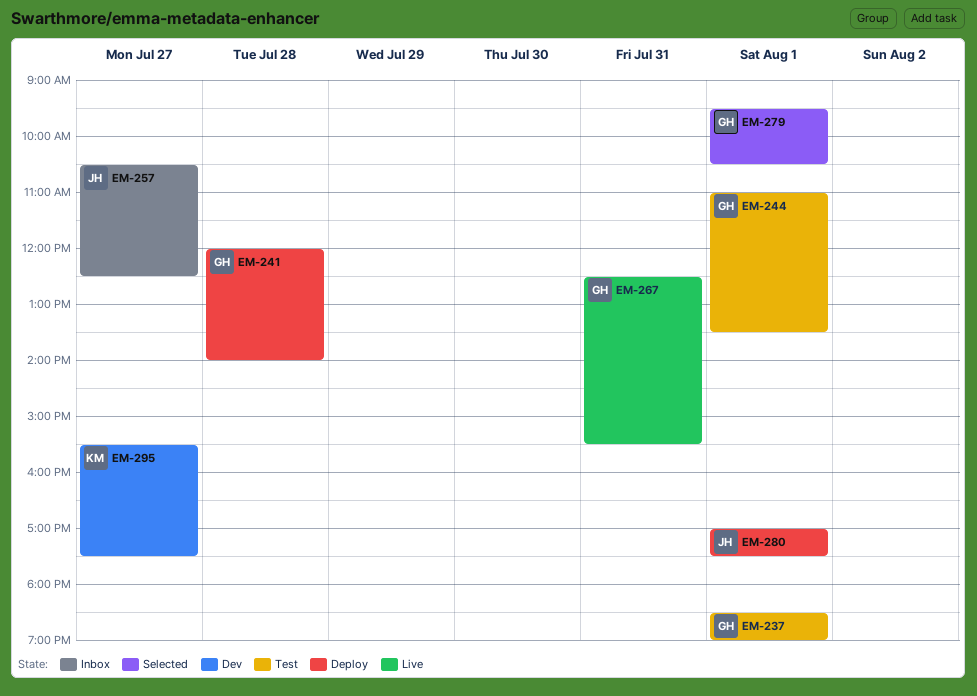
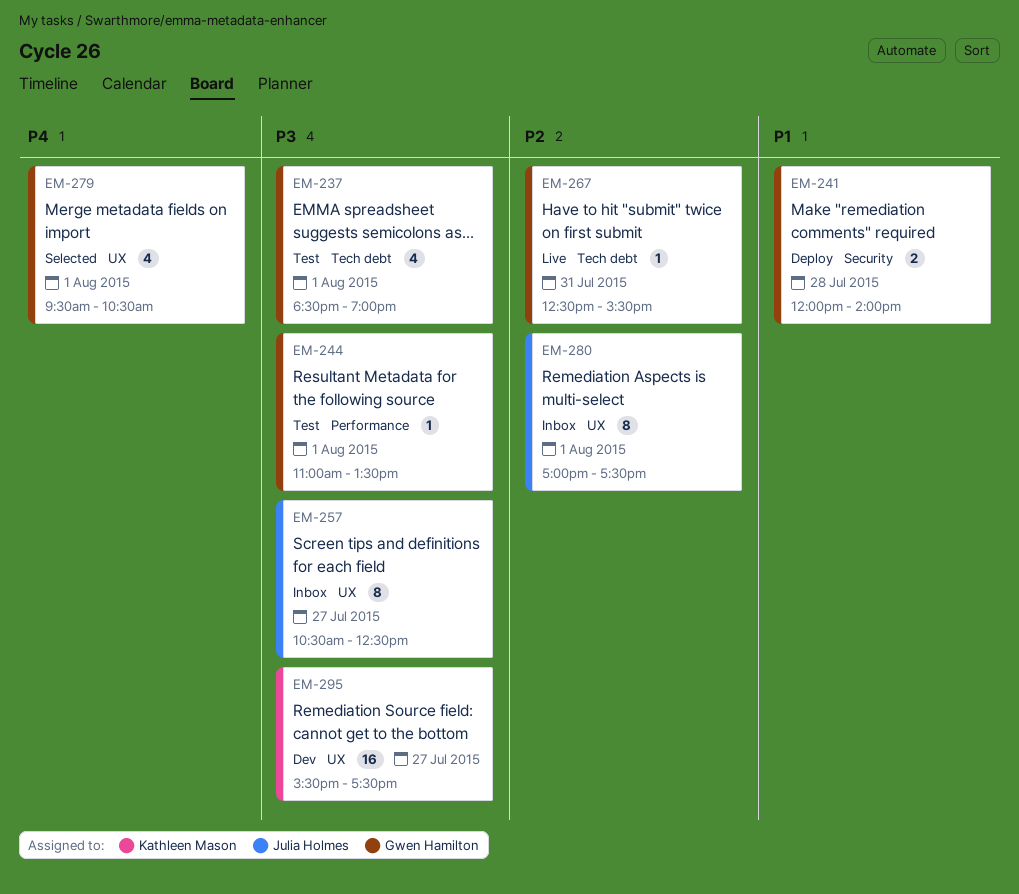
EM-280, status: Deploy -> Inbox

